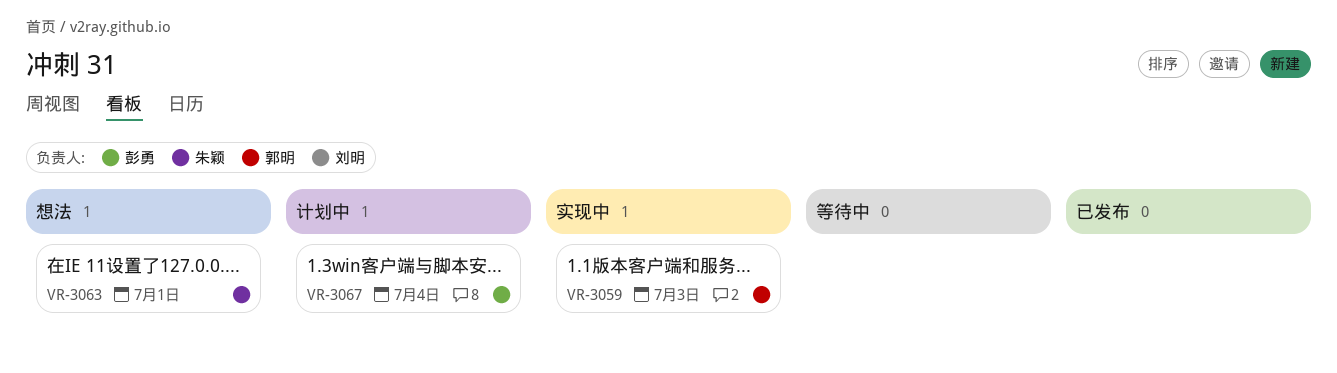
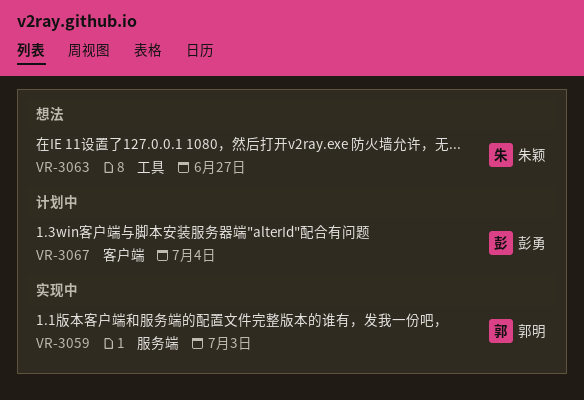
VR-3063, due: Jul 1 -> Jun 27

